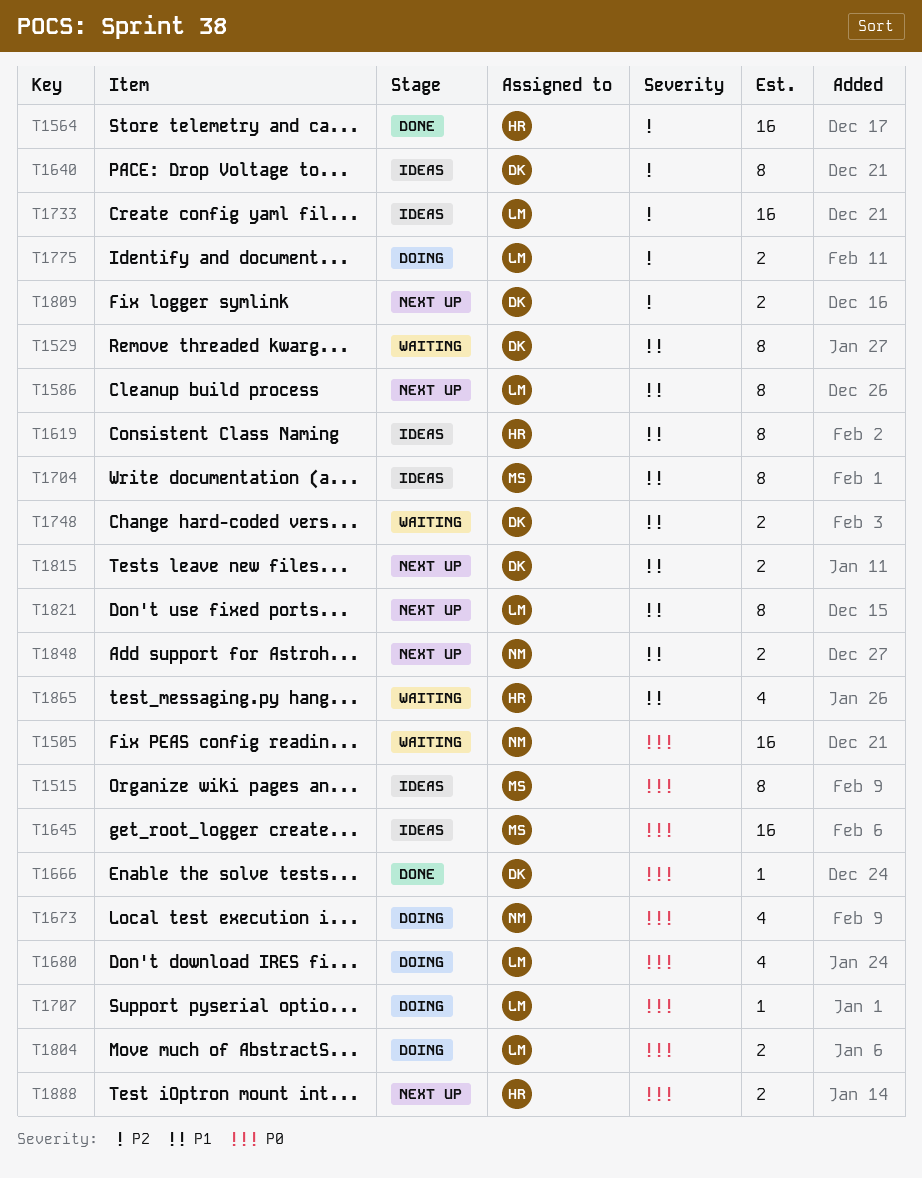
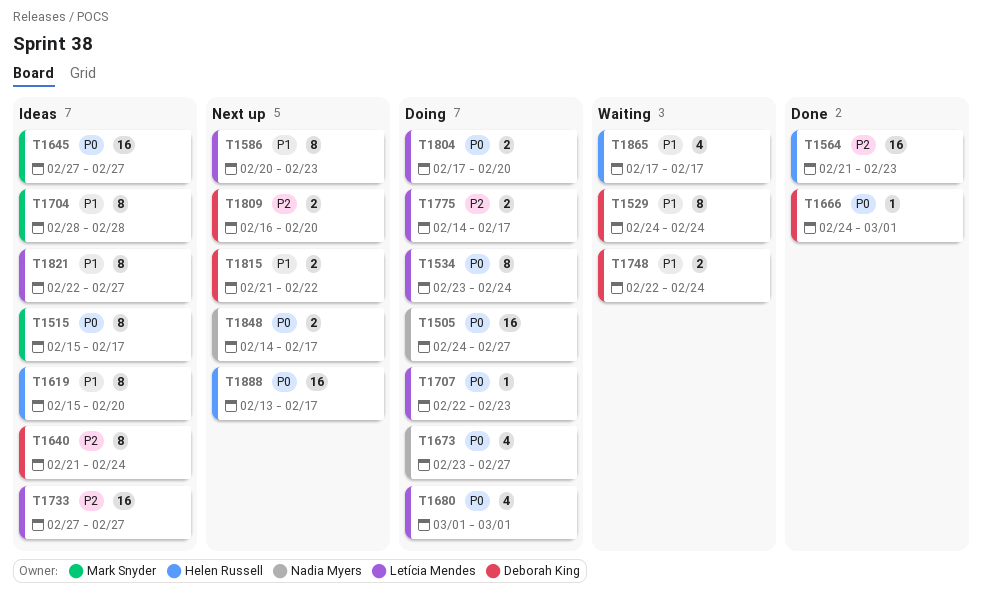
T1505, status: Waiting -> Doing
T1534: none -> present
T1821, status: Next up -> Ideas
T1848, priority: P1 -> P0
T1888, estimate: 2 -> 16

